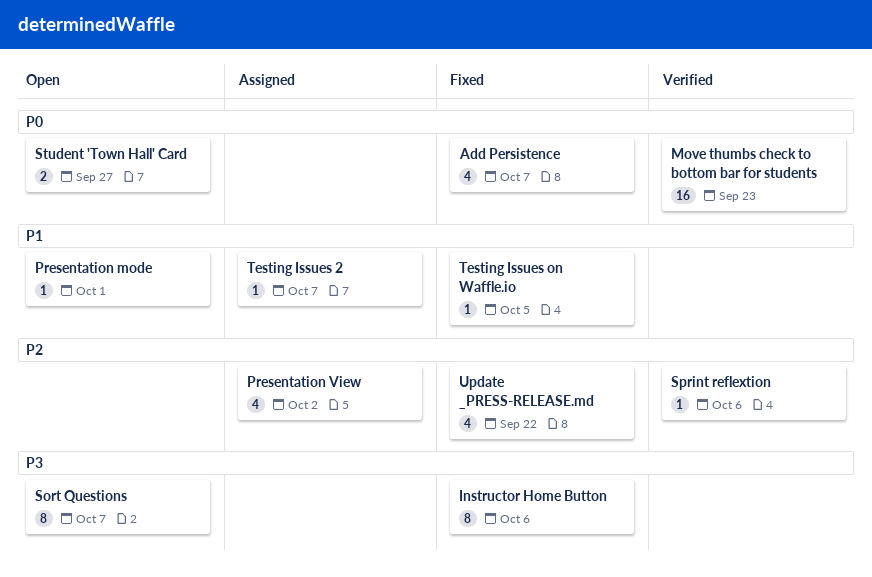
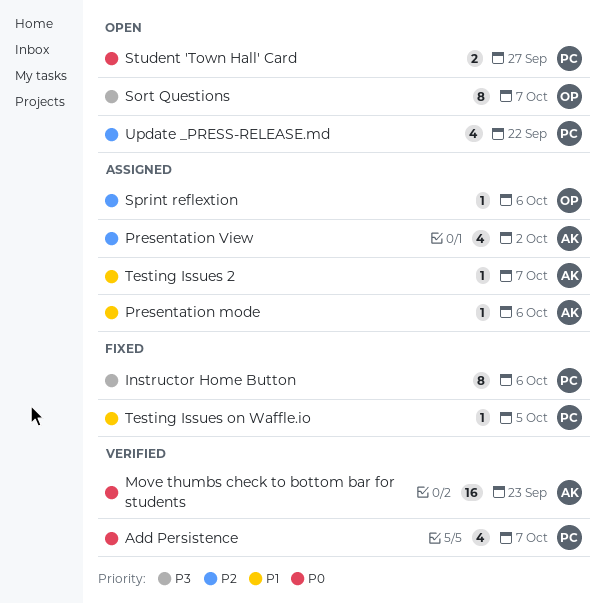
Add Persistence, status: Fixed -> Verified
Presentation mode, status: Open -> Assigned
Presentation mode, due: Oct 1 -> Oct 6
Sprint reflextion, status: Verified -> Assigned
Update _PRESS-RELEASE.md, status: Fixed -> Open

